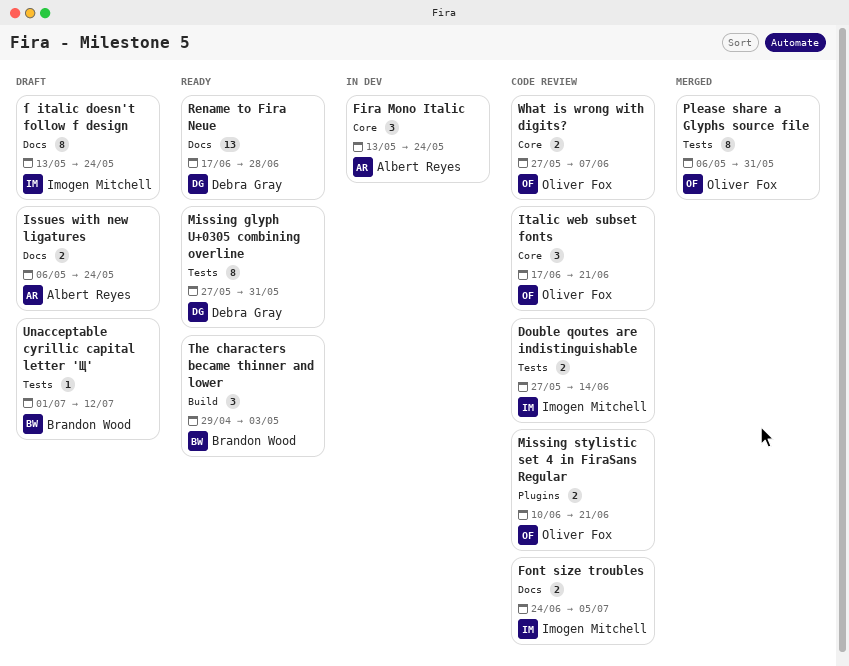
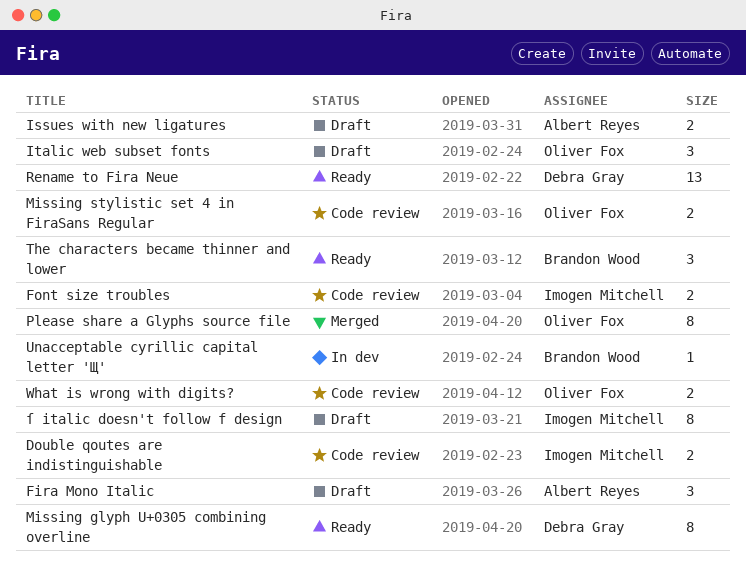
Fira Mono Italic, status: In dev -> Draft
Italic web subset fonts, status: Code review -> Draft
Unacceptable cyrillic capital letter 'Щ', status: Draft -> In dev

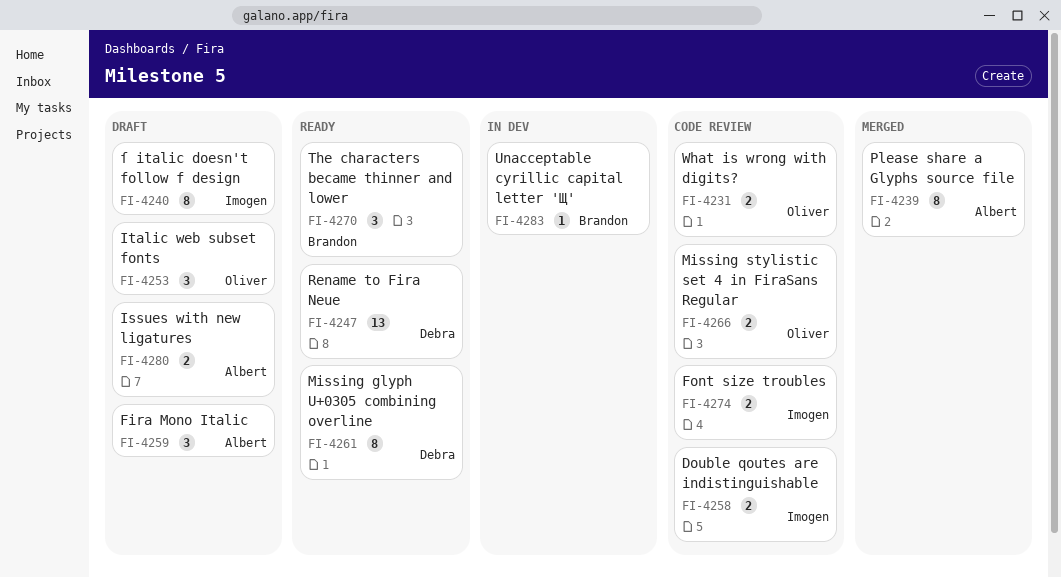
Please share a Glyphs source file, owner: Oliver Fox -> Albert Reyes

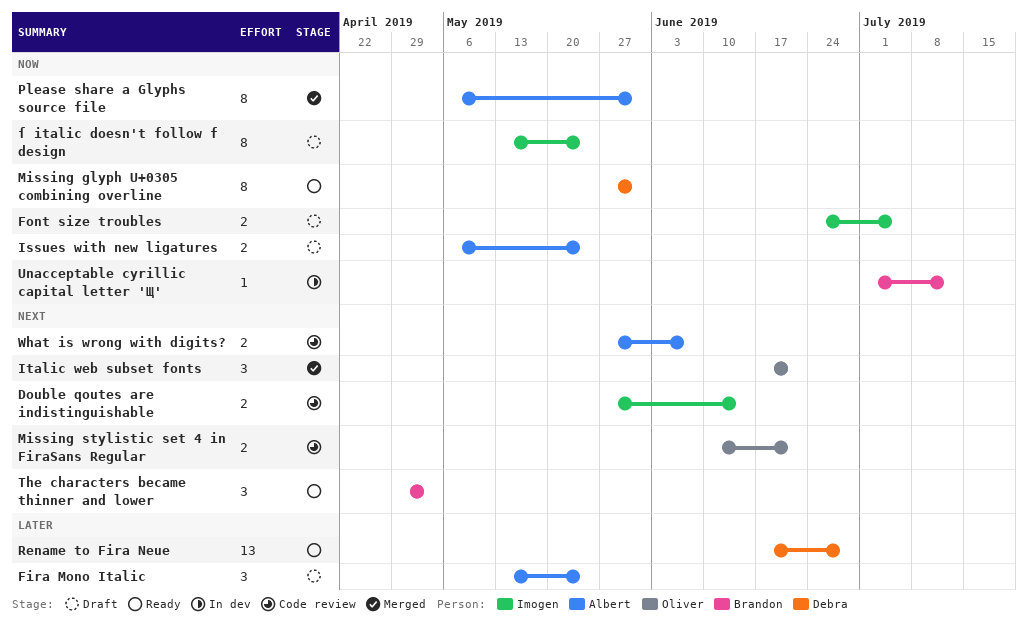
Font size troubles, status: Code review -> Draft
Italic web subset fonts, status: Draft -> Merged
What is wrong with digits?, owner: Oliver -> Albert

